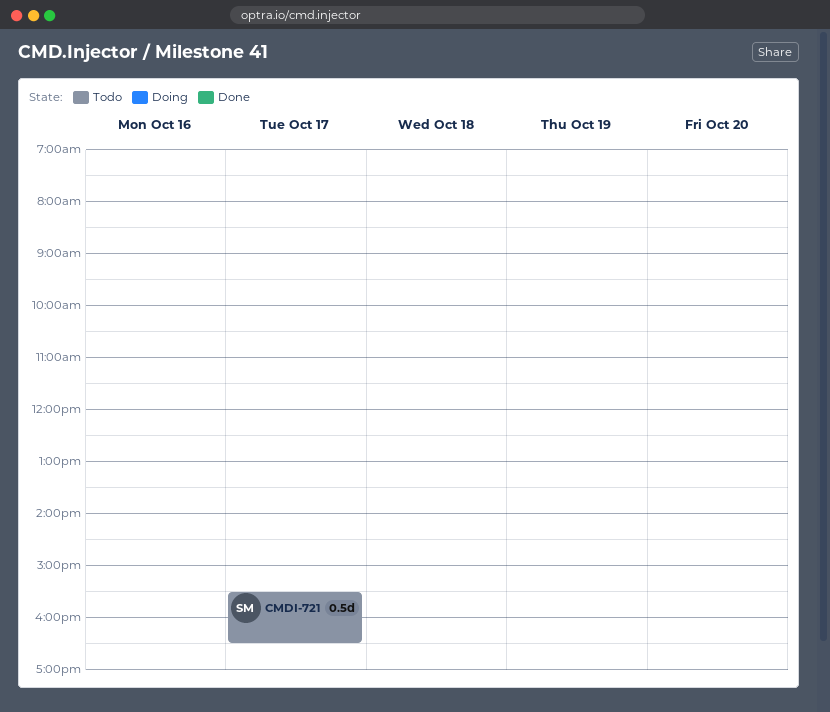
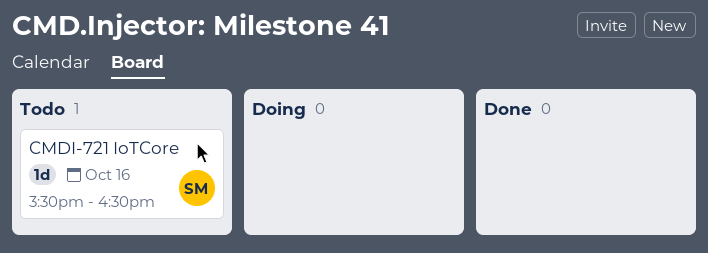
CMDI-721, estimate: 0.5d -> 1d
CMDI-721, day: Oct 17 -> Oct 16

